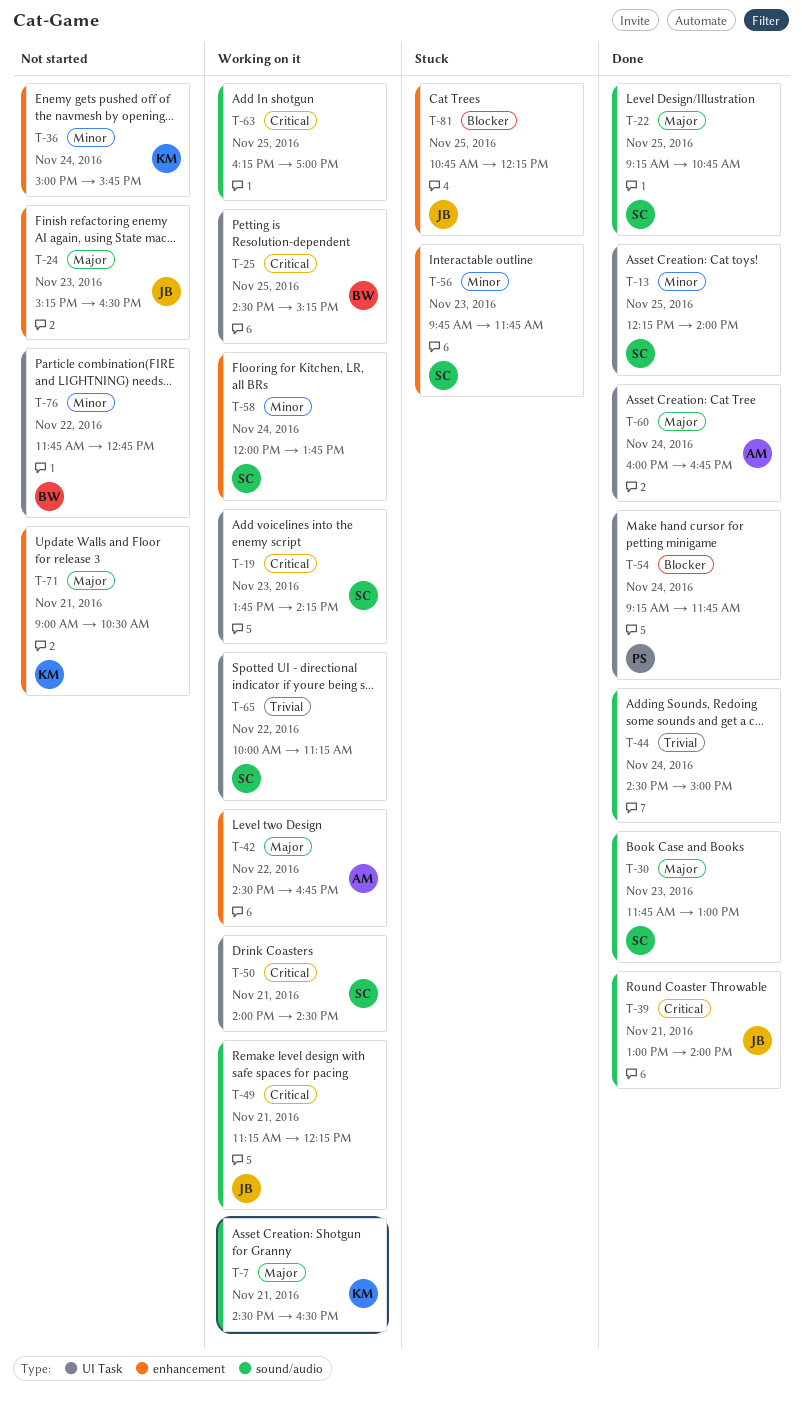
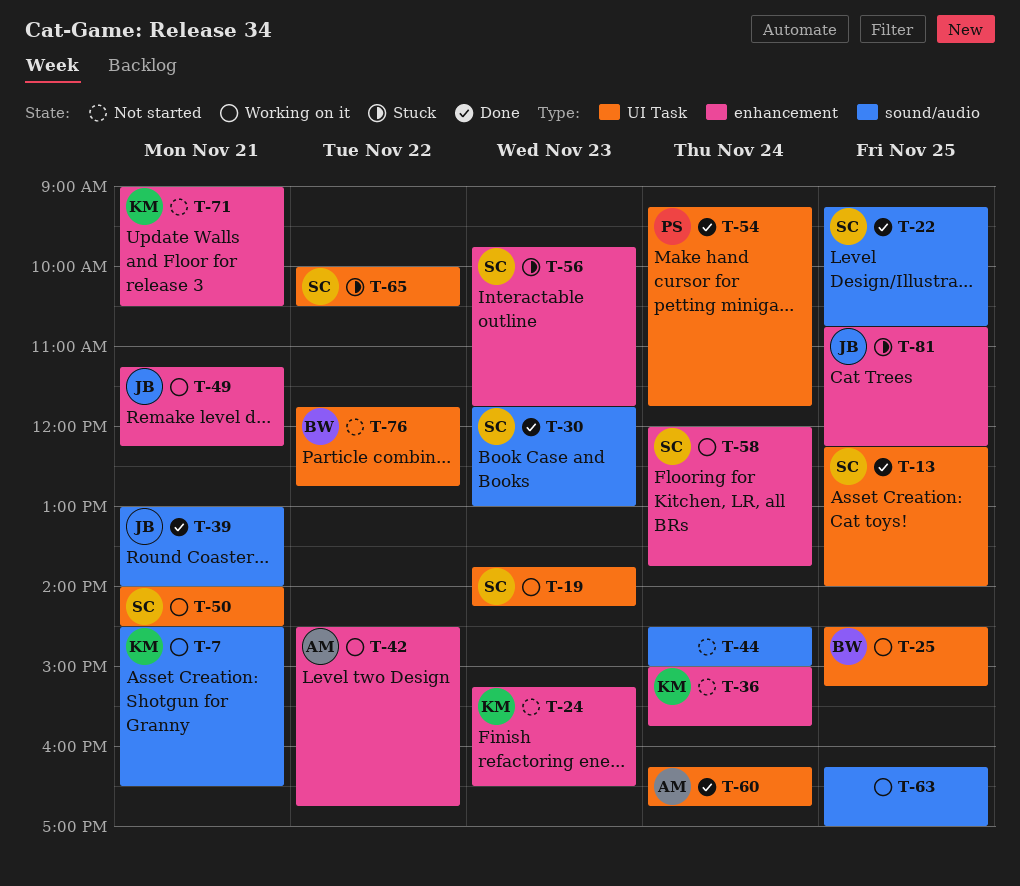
T-24, owner: JB -> KM
T-44, status: Done -> Not started
T-49, label: sound/audio -> enhancement
T-60, begins: 16:00 -> 16:15
T-65, status: Working on it -> Stuck
T-65, ends: 11:15 -> 10:30

